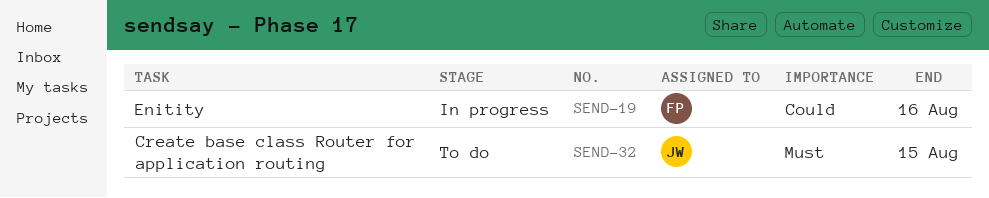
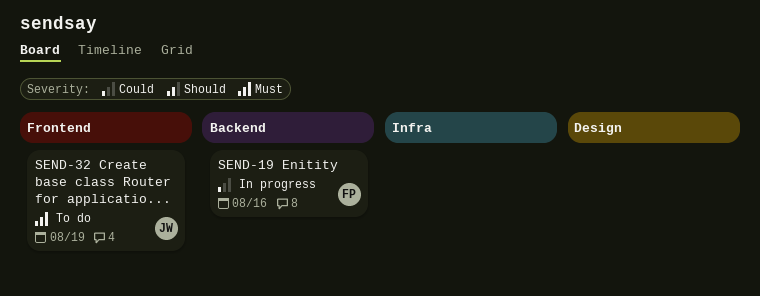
SEND-32, due: Aug 15 -> Aug 19

